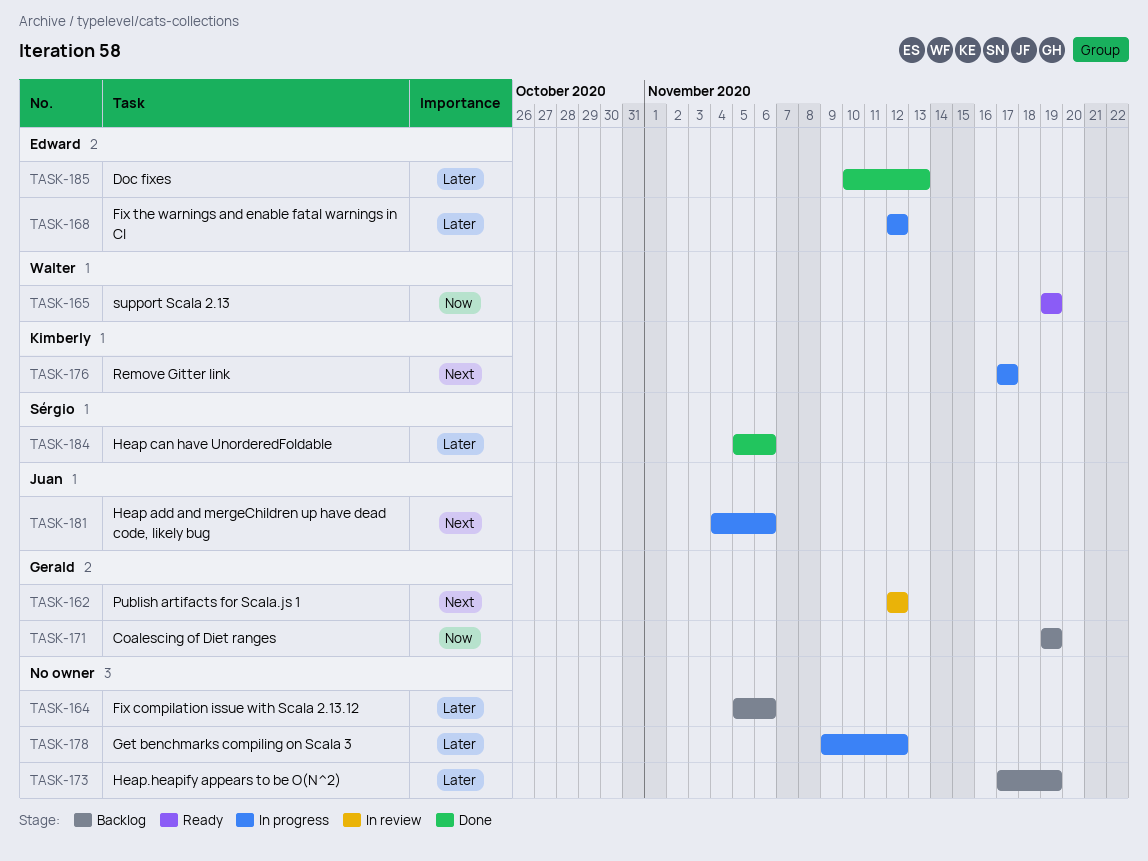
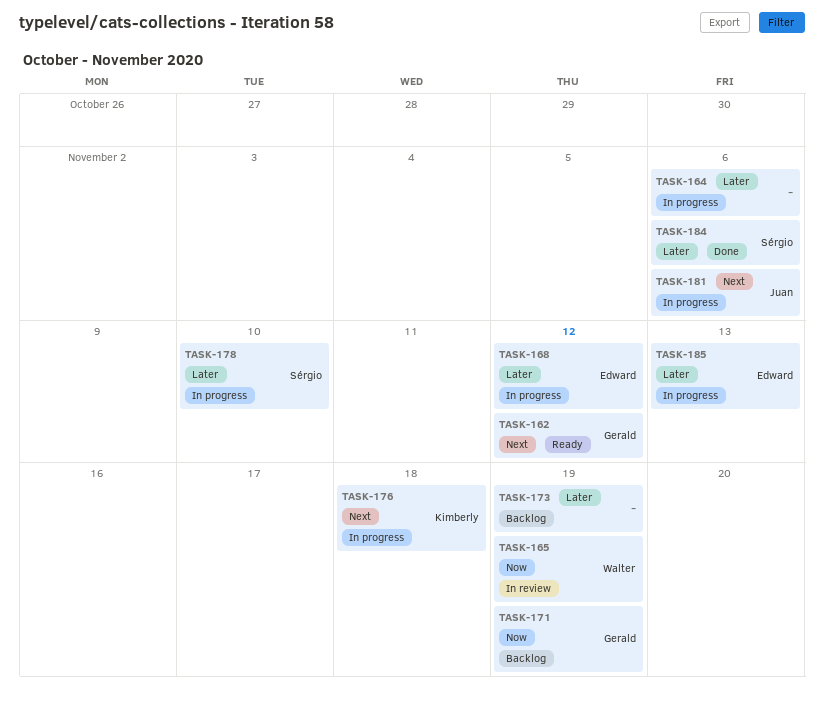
TASK-162, status: In review -> Ready
TASK-164, status: Backlog -> In progress
TASK-165, status: Ready -> In review
TASK-176, due: Nov 17 -> Nov 18
TASK-178, owner: none -> Sérgio
TASK-178, due: Nov 12 -> Nov 10
TASK-185, status: Done -> In progress

